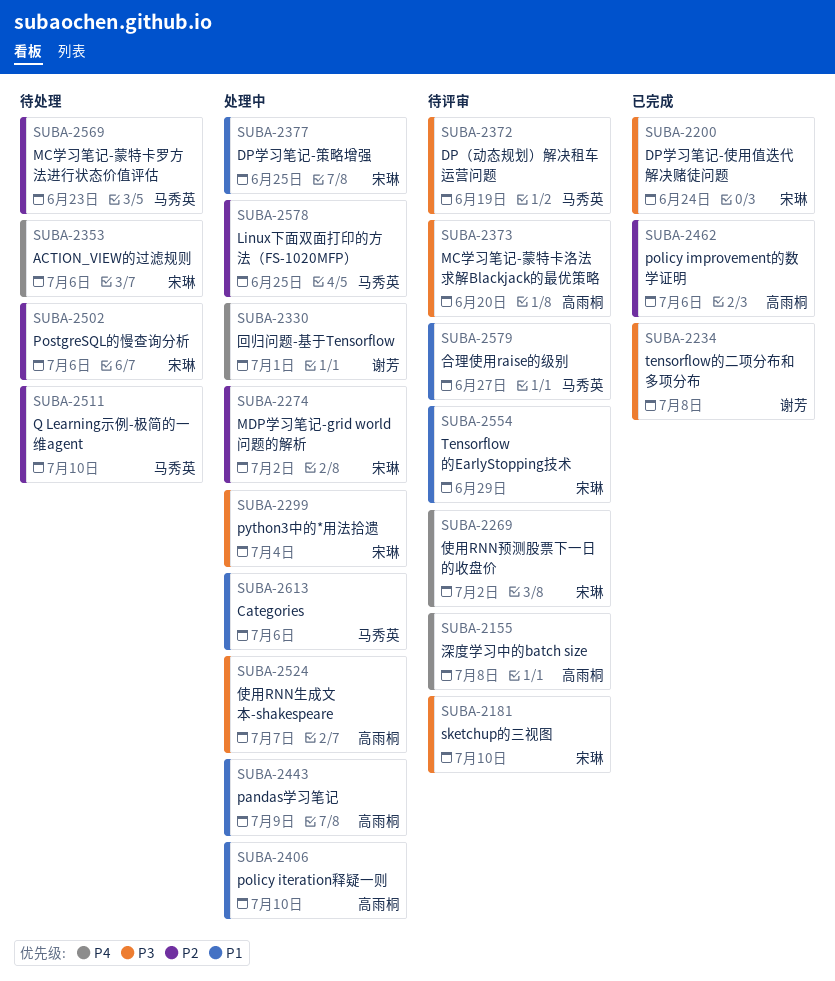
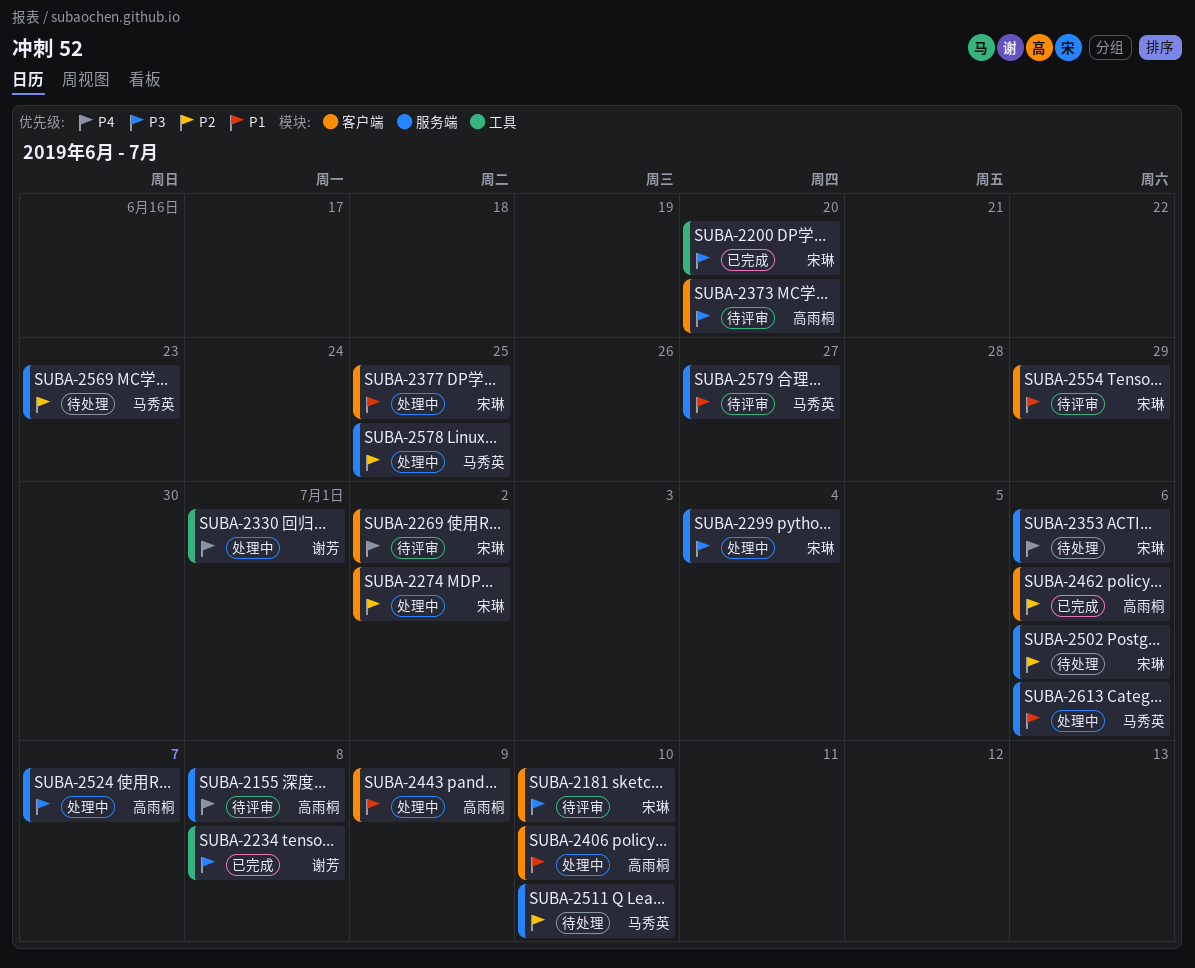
SUBA-2200, due: Jun 24 -> Jun 20
SUBA-2372: present -> none

